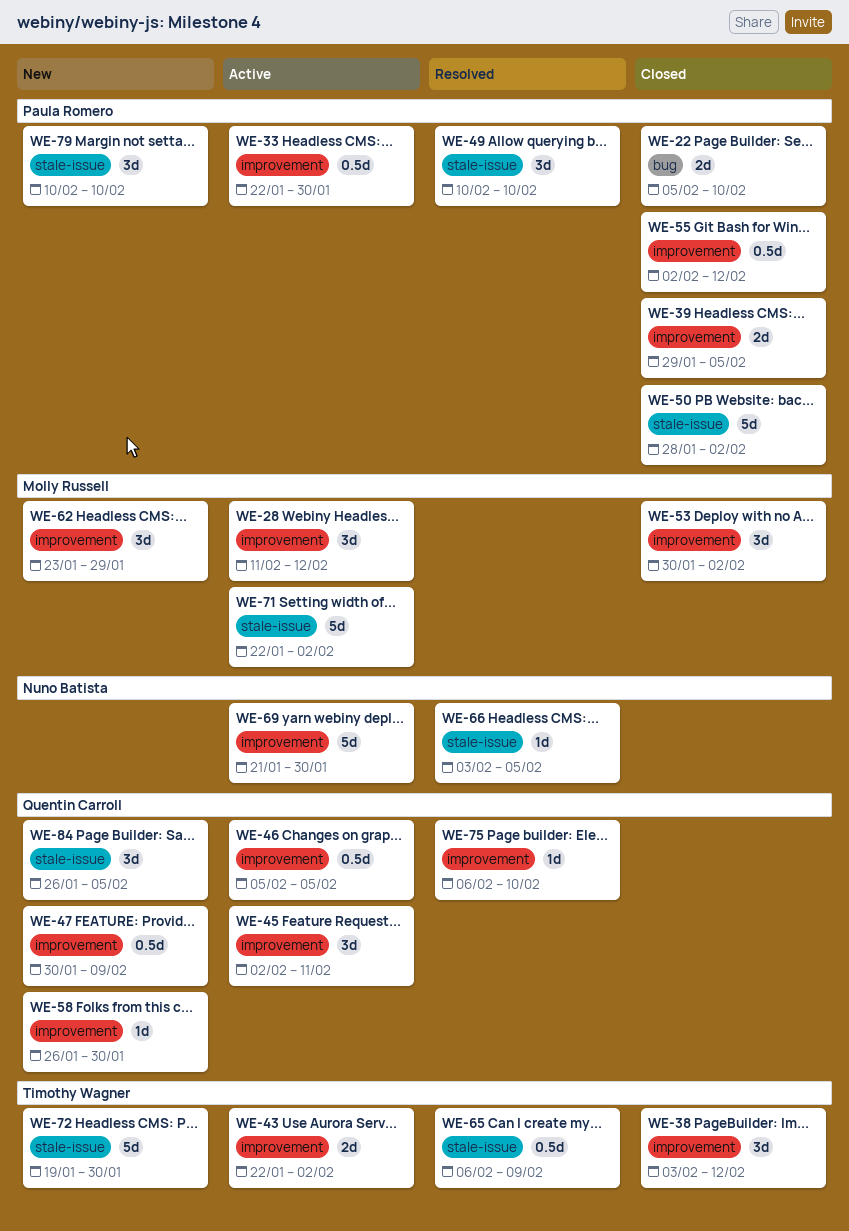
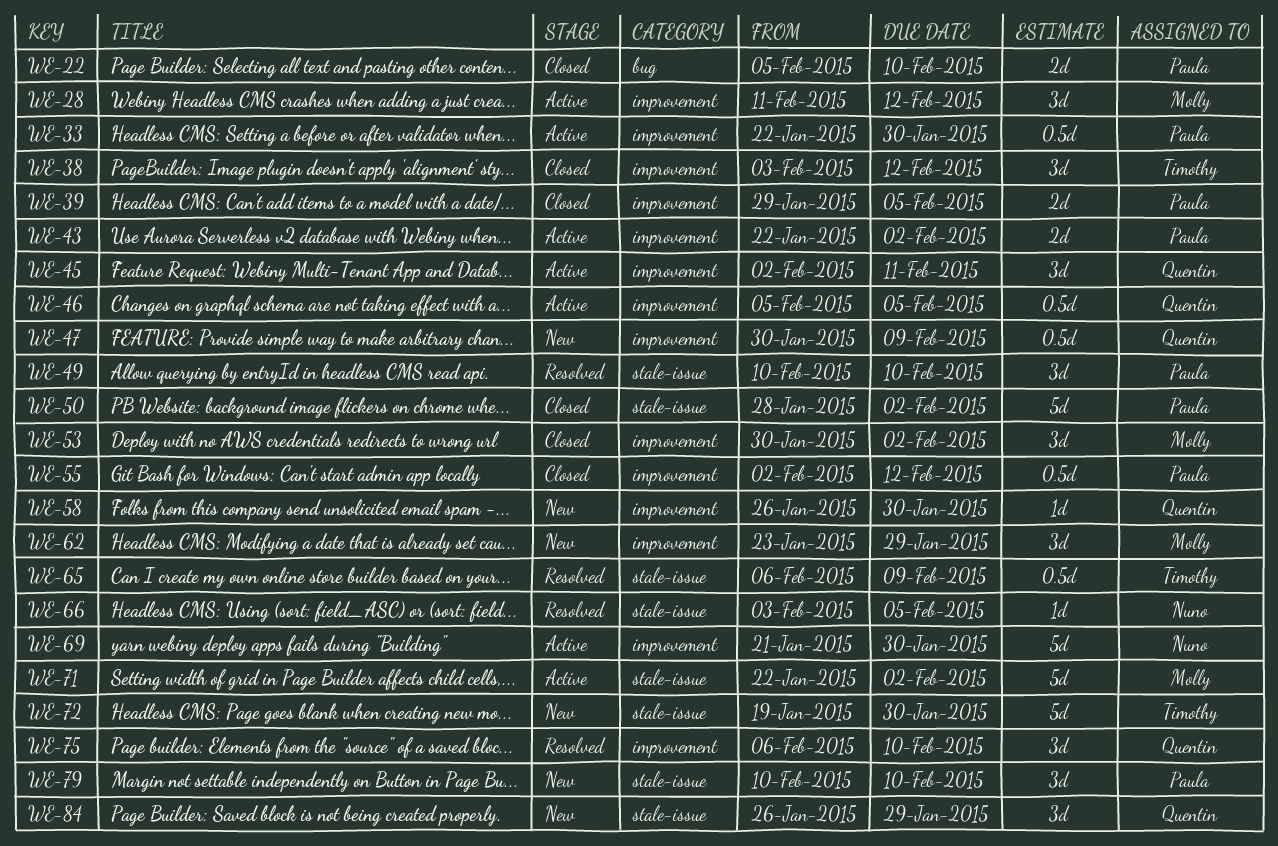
WE-43, owner: Timothy Wagner -> Paula Romero
WE-75, estimate: 1d -> 3d
WE-84, due: Feb 5 -> Jan 29

